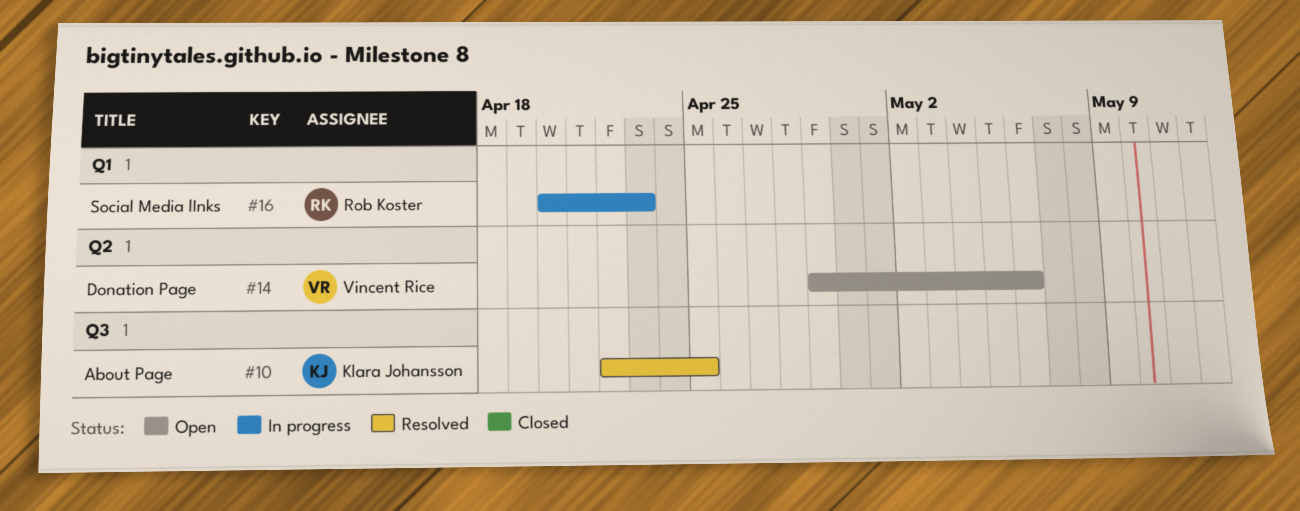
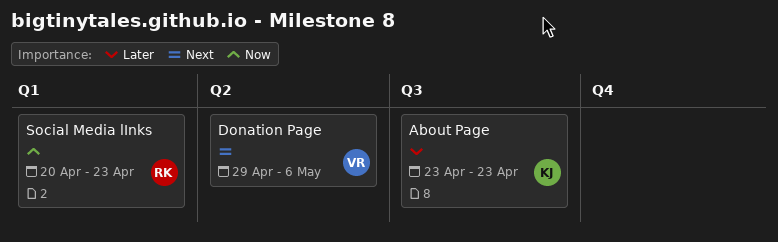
About Page, start: Apr 22 -> Apr 23
About Page, due: Apr 25 -> Apr 23

